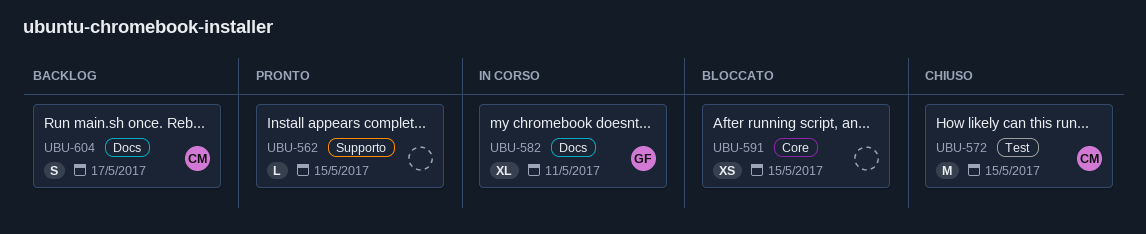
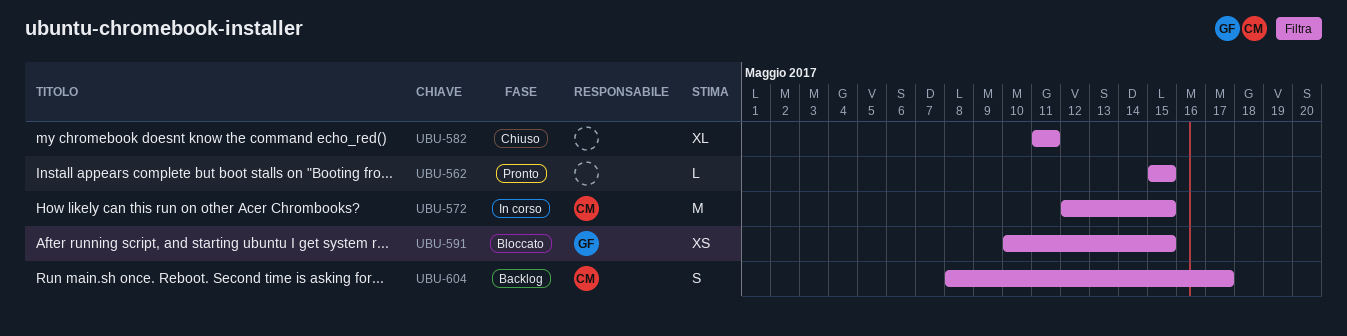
UBU-572, status: Chiuso -> In corso
UBU-582, status: In corso -> Chiuso
UBU-582, owner: GF -> none
UBU-591, owner: none -> GF

